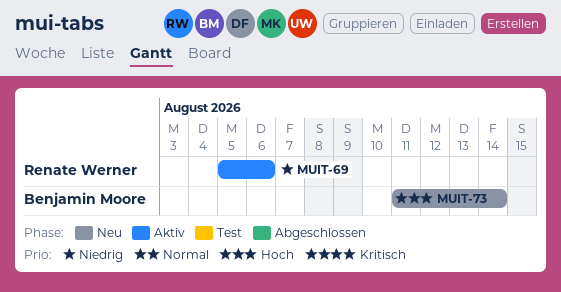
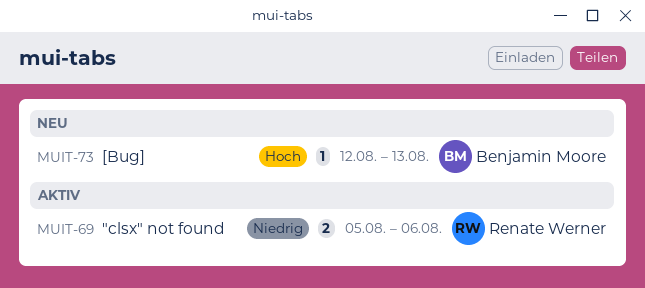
MUIT-73, start: Aug 11 -> Aug 12
MUIT-73, due: Aug 14 -> Aug 13

